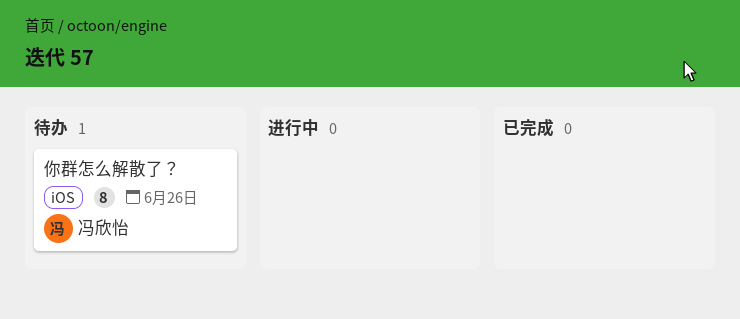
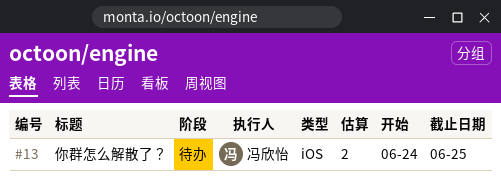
你群怎么解散了？, estimate: 8 -> 2
你群怎么解散了？, due: Jun 26 -> Jun 25

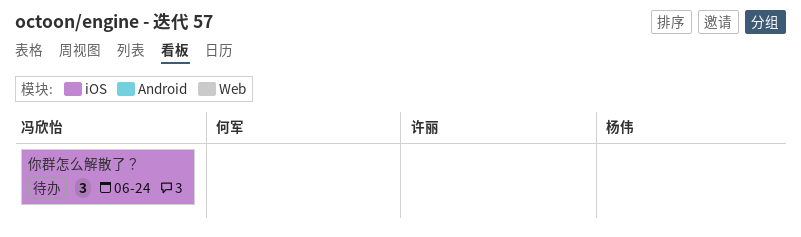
你群怎么解散了？, estimate: 2 -> 3
你群怎么解散了？, due: Jun 25 -> Jun 24

